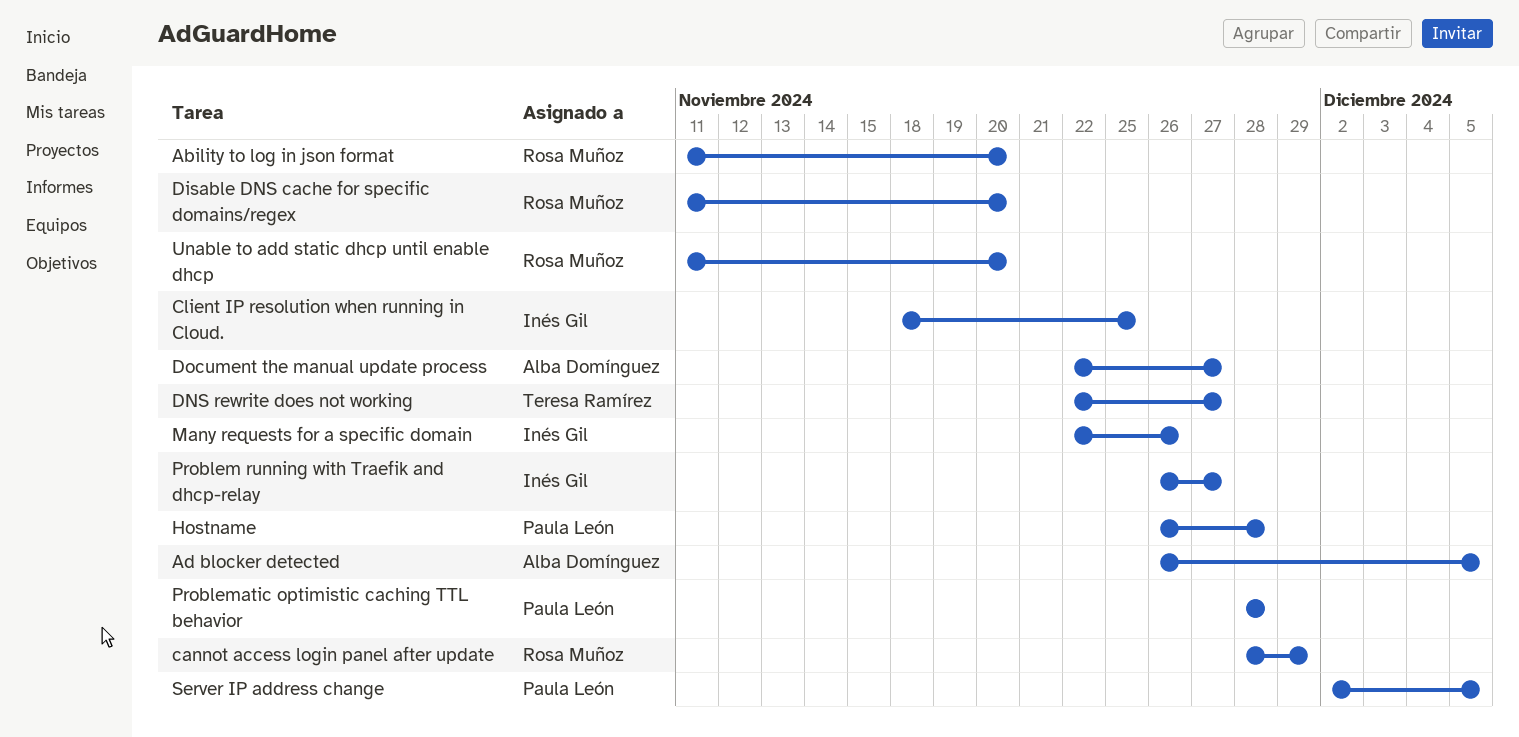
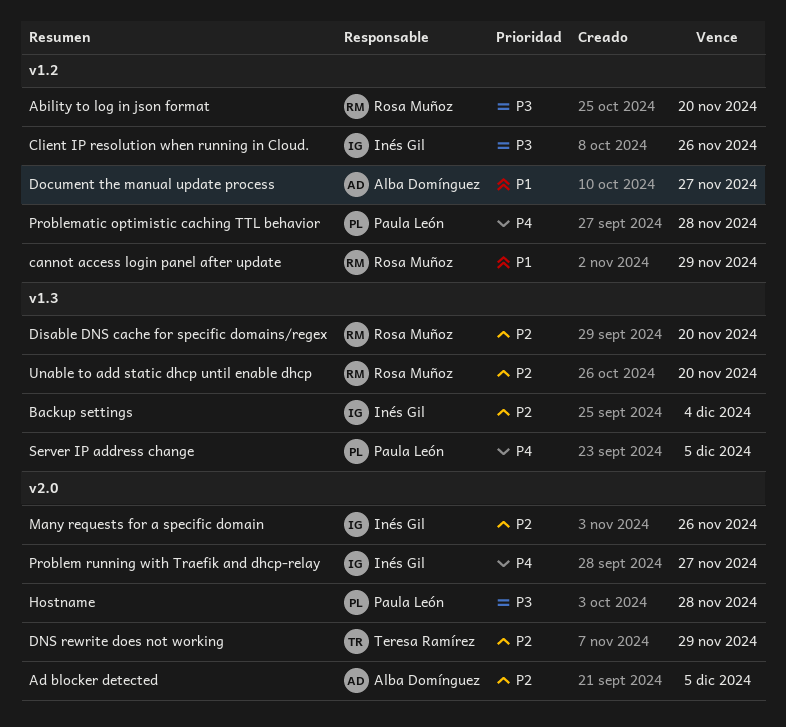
Backup settings: none -> present
Client IP resolution when running in Cloud., due: Nov 25 -> Nov 26
DNS rewrite does not working, due: Nov 27 -> Nov 29

